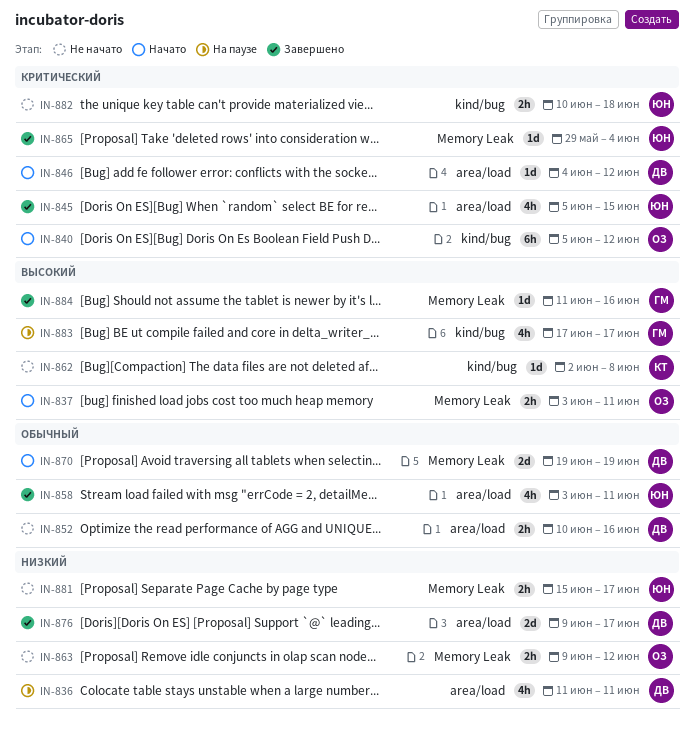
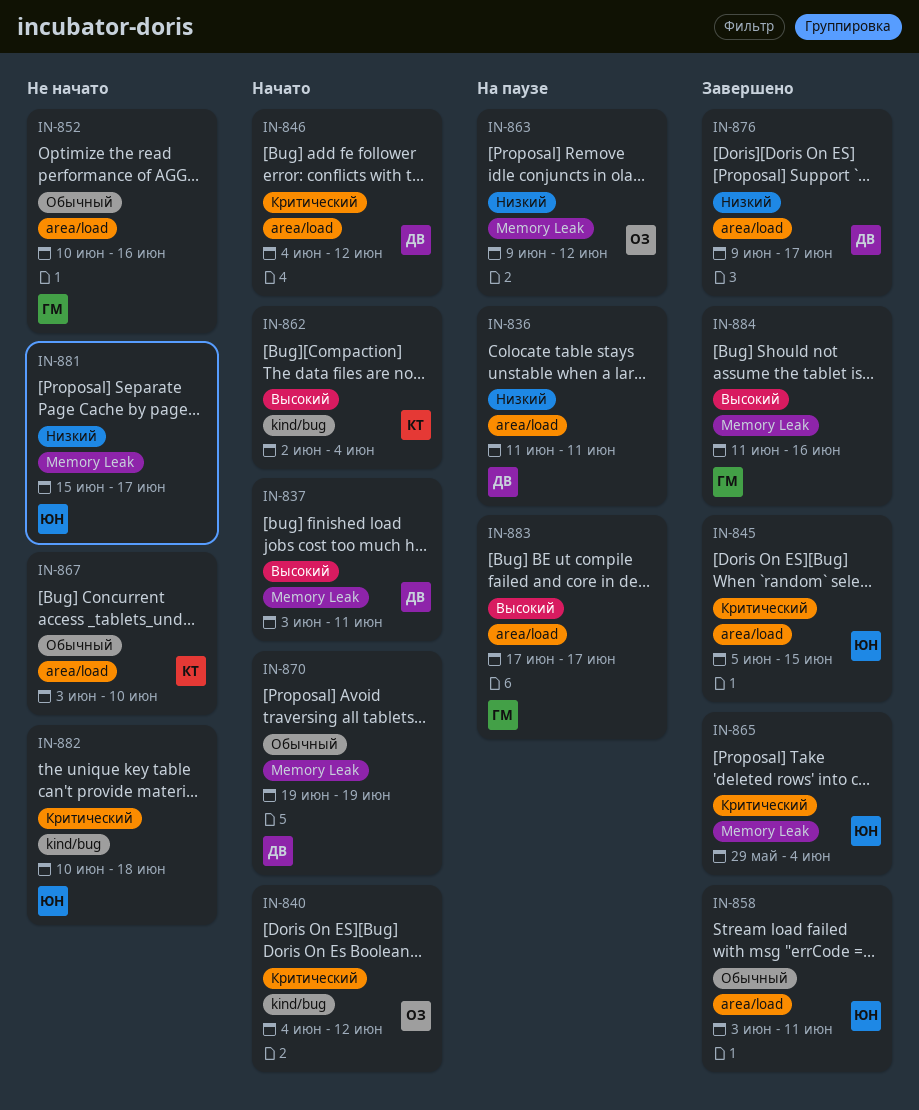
IN-837, owner: ОЗ -> ДВ
IN-840, start: Jun 5 -> Jun 4
IN-852, owner: ДВ -> ГМ
IN-862, status: Не начато -> Начато
IN-862, due: Jun 8 -> Jun 4
IN-863, status: Не начато -> На паузе
IN-867: none -> present
IN-883, label: kind/bug -> area/load

